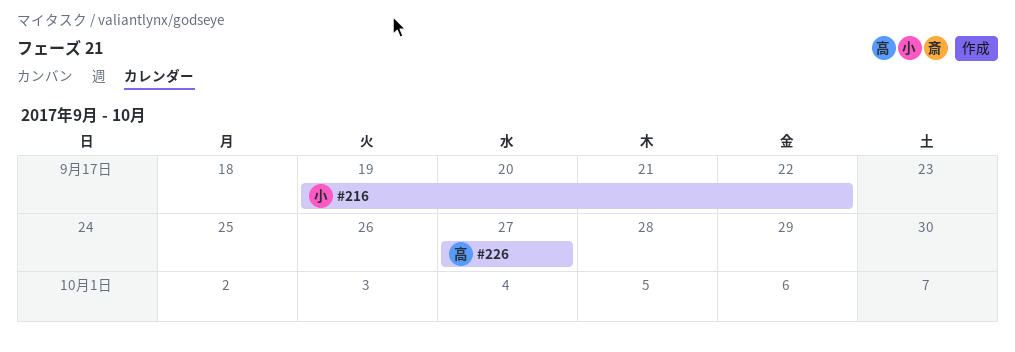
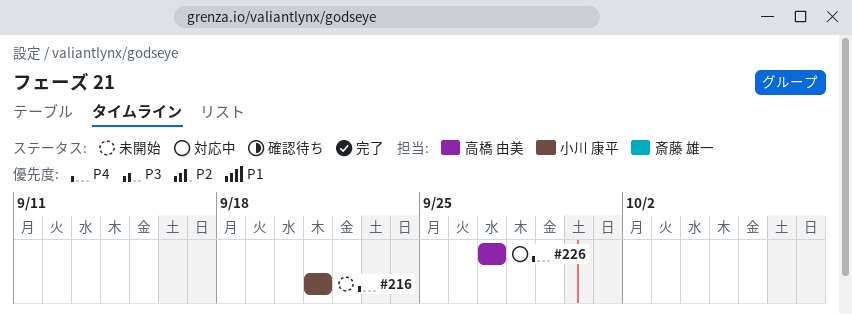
#216, start: Sep 19 -> Sep 21
#216, due: Sep 22 -> Sep 21

